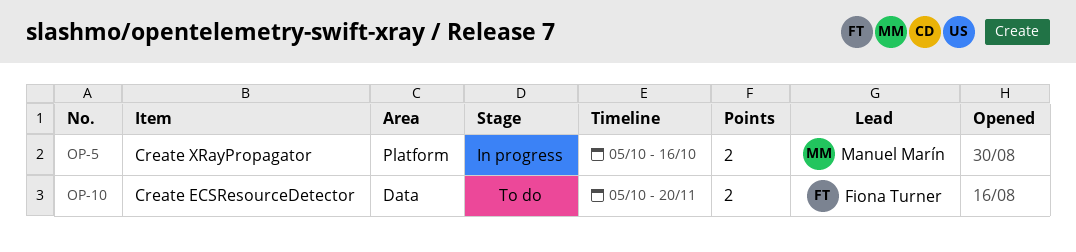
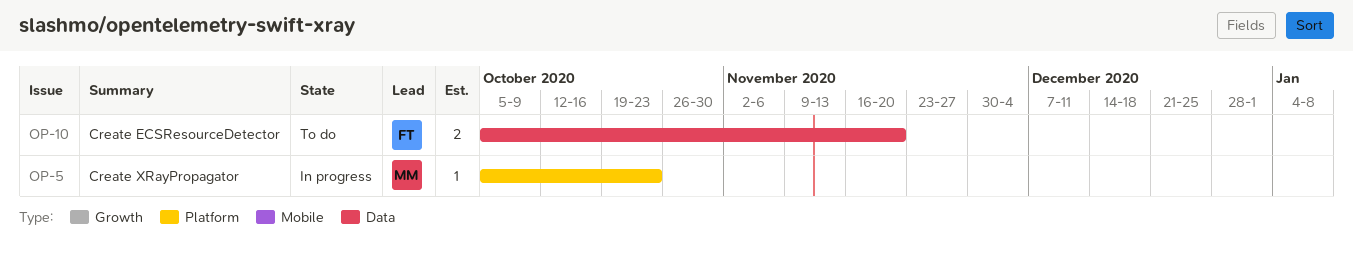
OP-5, estimate: 2 -> 1
OP-5, due: Oct 16 -> Oct 23

